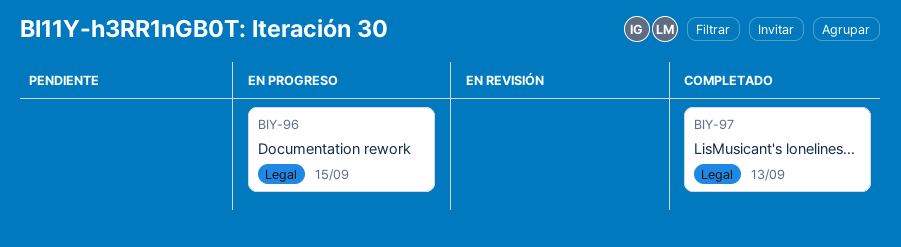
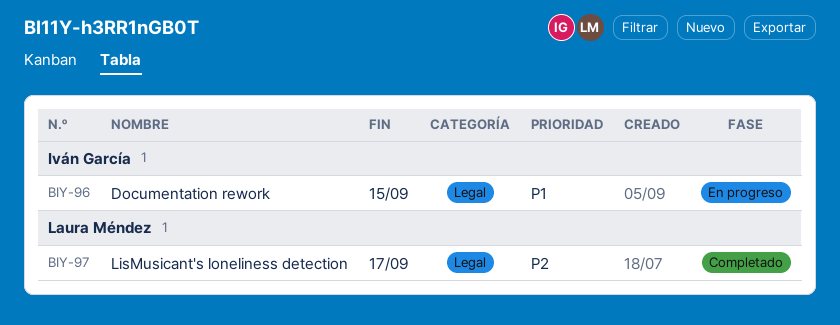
BIY-97, due: Sep 13 -> Sep 17

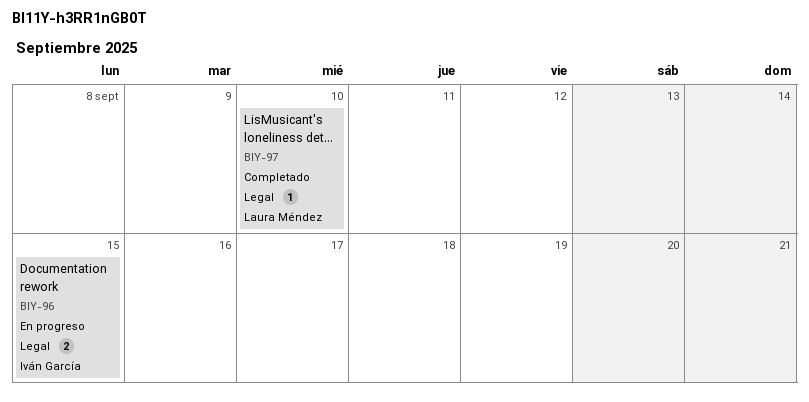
BIY-97, due: Sep 17 -> Sep 10

